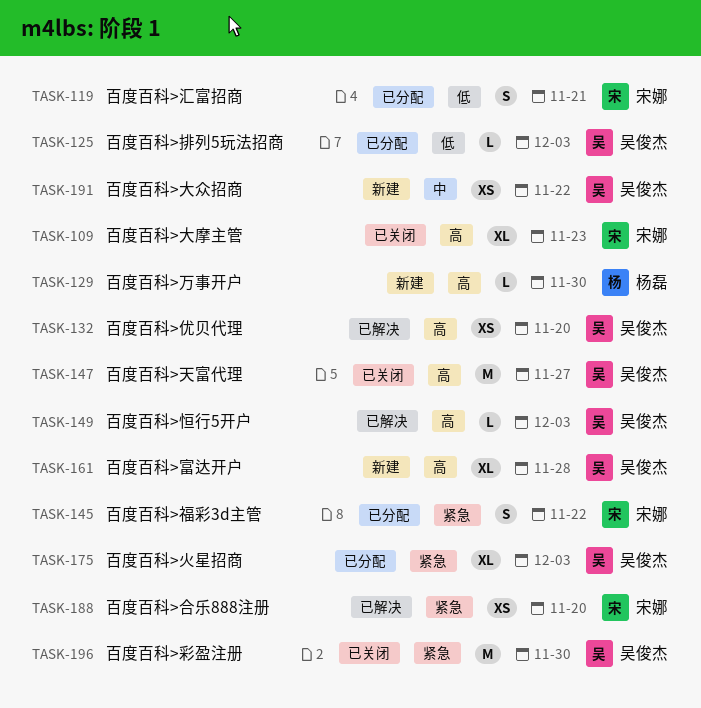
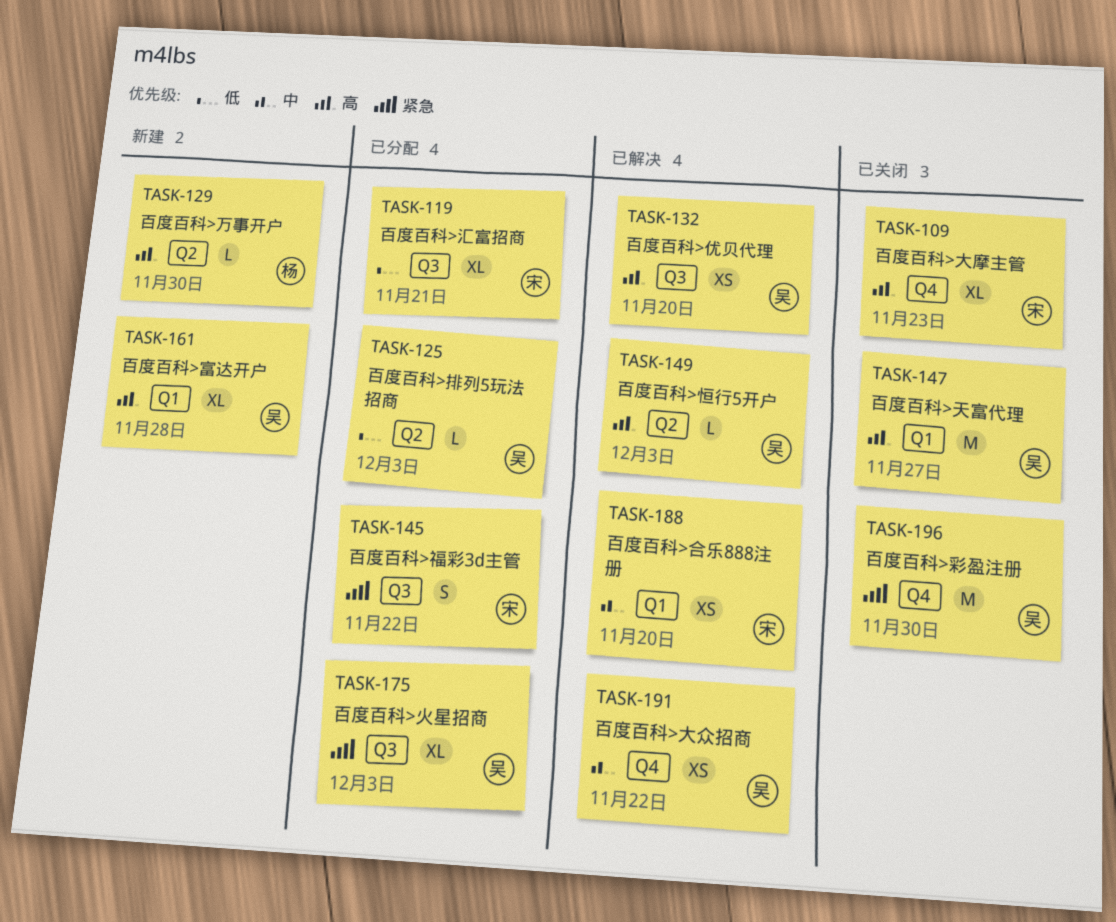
TASK-119, estimate: S -> XL
TASK-188, priority: 紧急 -> 中
TASK-191, status: 新建 -> 已解决

